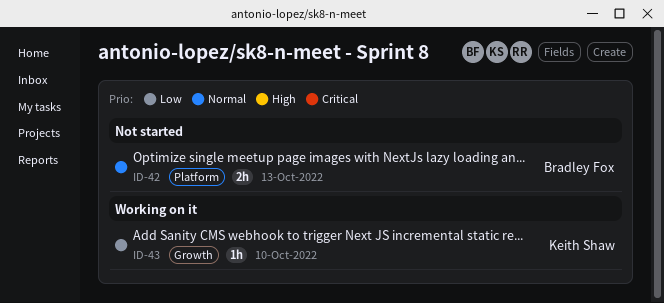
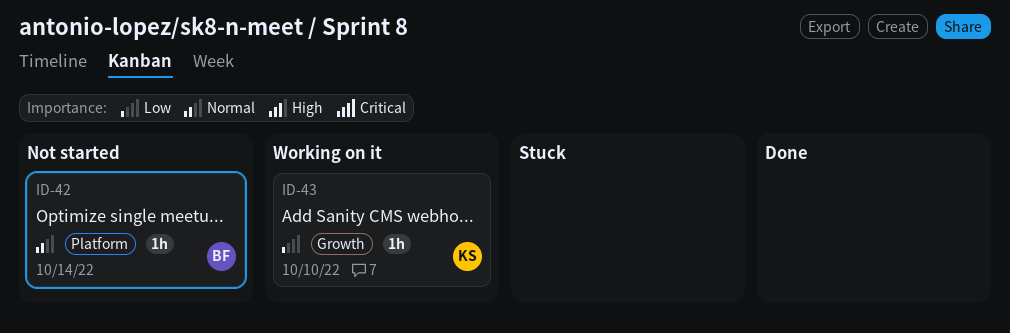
ID-42, estimate: 2h -> 1h
ID-42, due: Oct 13 -> Oct 14

